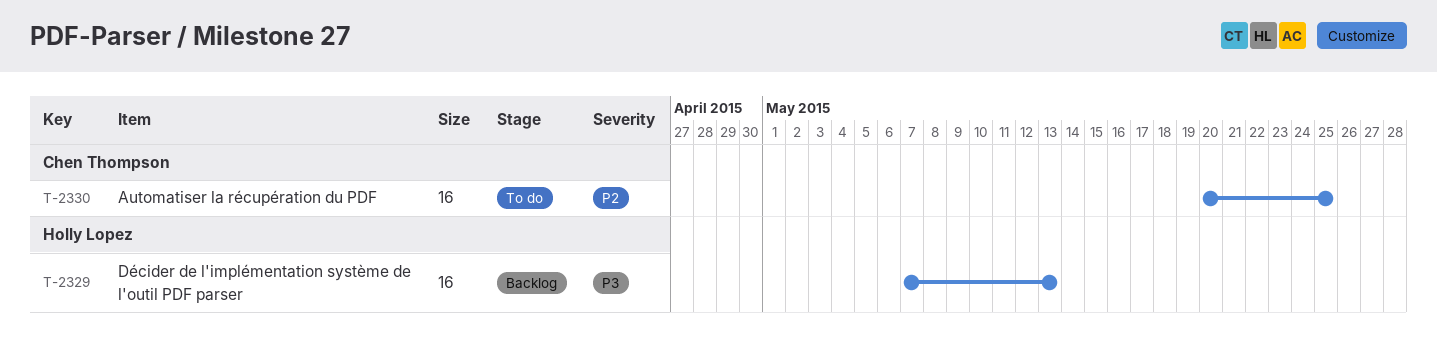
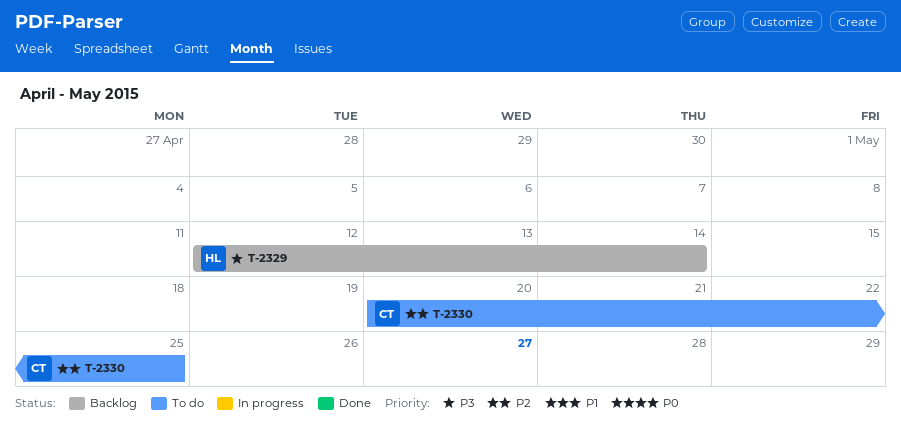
T-2329, start: May 7 -> May 12
T-2329, due: May 13 -> May 14

